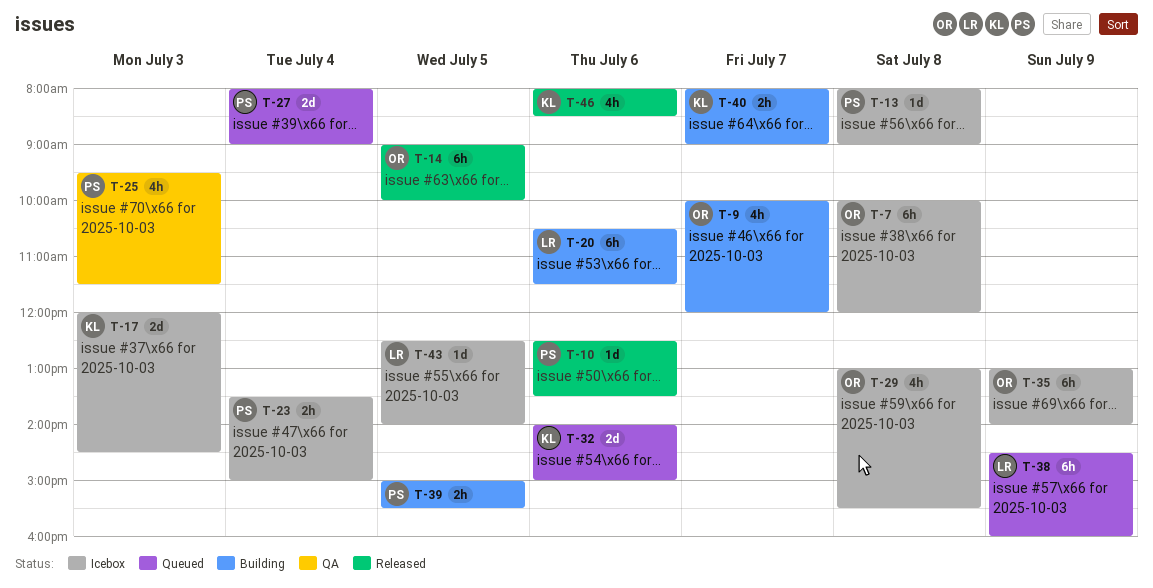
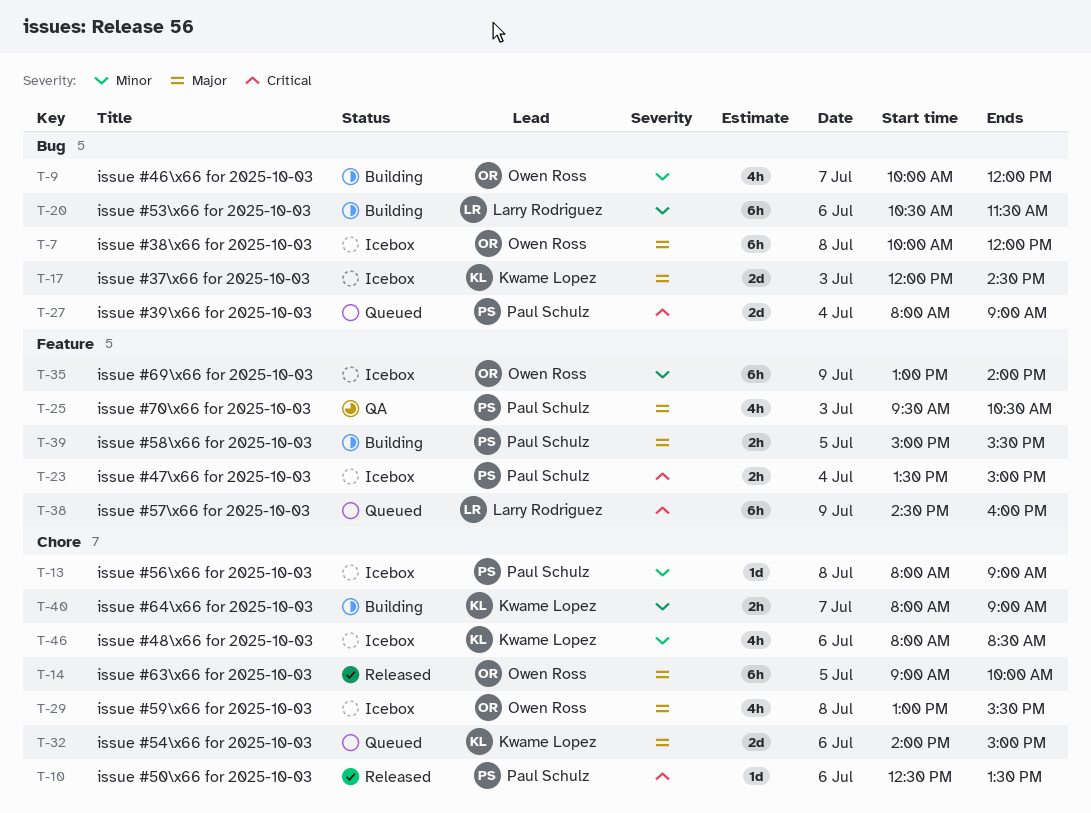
T-25, ends: 11:30 -> 10:30
T-43: present -> none
T-46, status: Released -> Icebox

